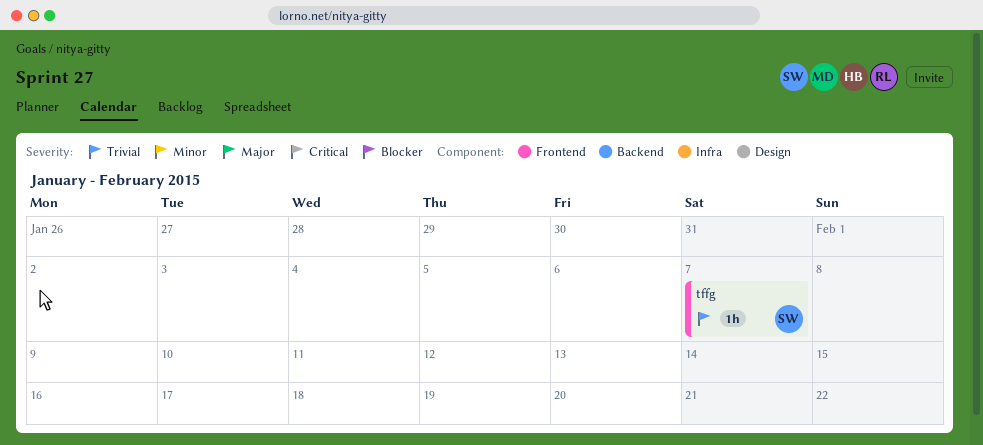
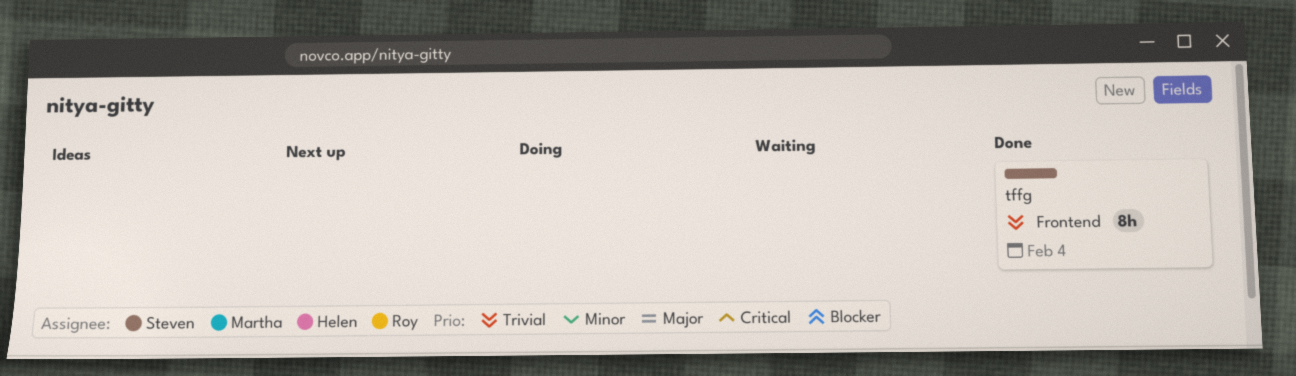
tffg, estimate: 1h -> 8h
tffg, due: Feb 7 -> Feb 4

